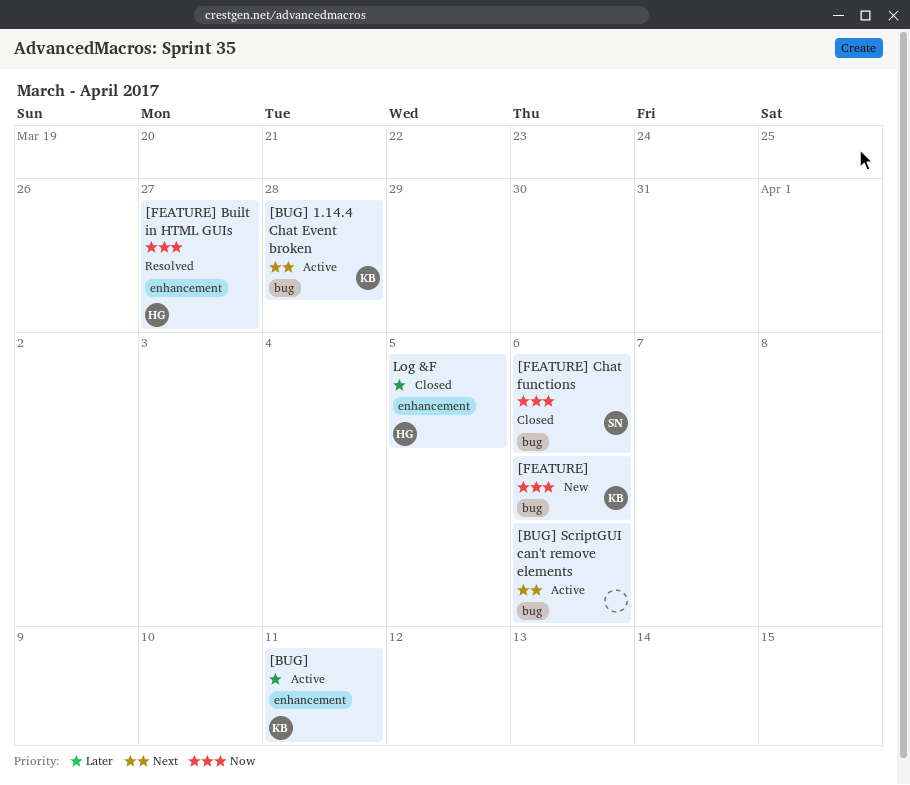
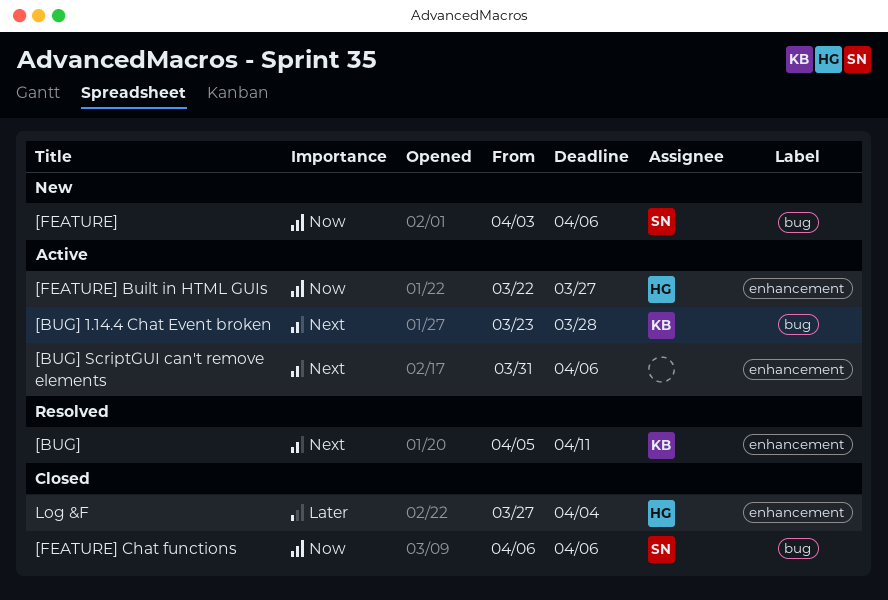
[BUG], status: Active -> Resolved
[BUG], priority: Later -> Next
[BUG] ScriptGUI can't remove elements, label: bug -> enhancement
[FEATURE], owner: KB -> SN
[FEATURE] Built in HTML GUIs, status: Resolved -> Active
Log &F, due: Apr 5 -> Apr 4

